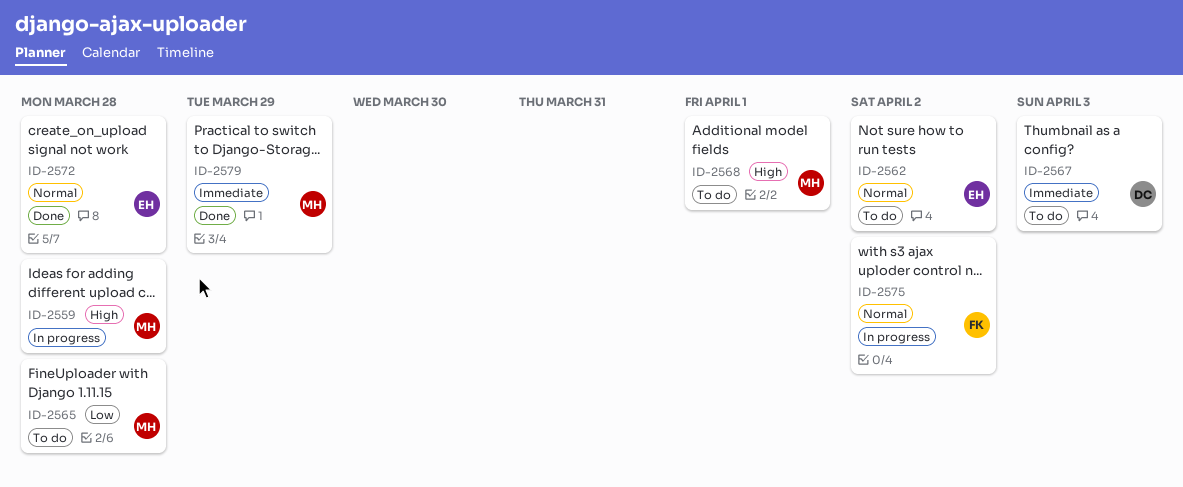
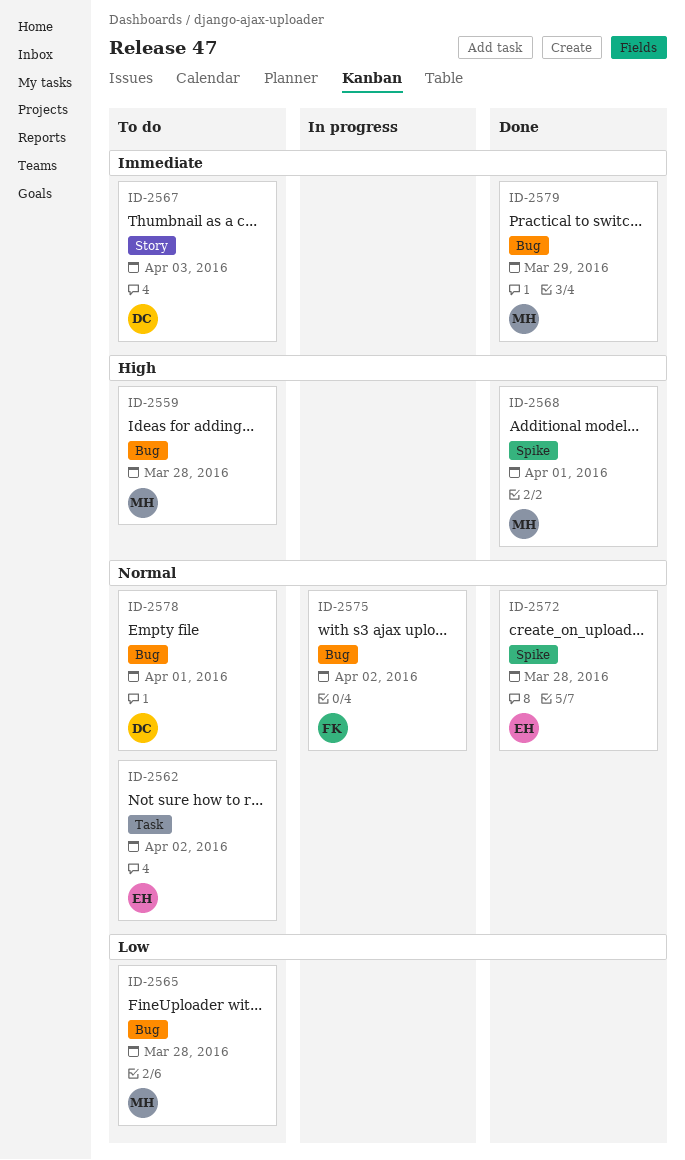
ID-2559, status: In progress -> To do
ID-2568, status: To do -> Done
ID-2578: none -> present

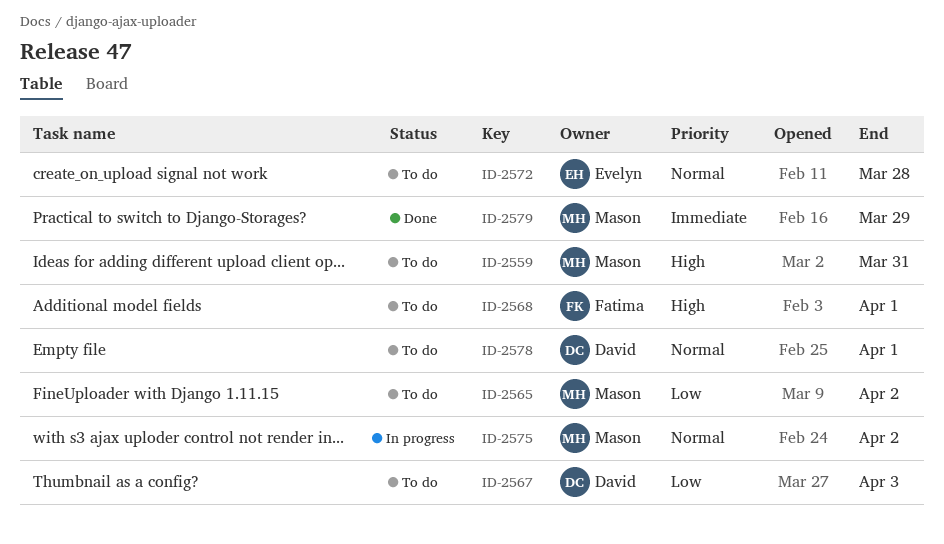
ID-2559, due: Mar 28 -> Mar 31
ID-2562: present -> none
ID-2565, due: Mar 28 -> Apr 2
ID-2567, priority: Immediate -> Low
ID-2568, status: Done -> To do
ID-2568, owner: Mason -> Fatima
ID-2572, status: Done -> To do
ID-2575, owner: Fatima -> Mason

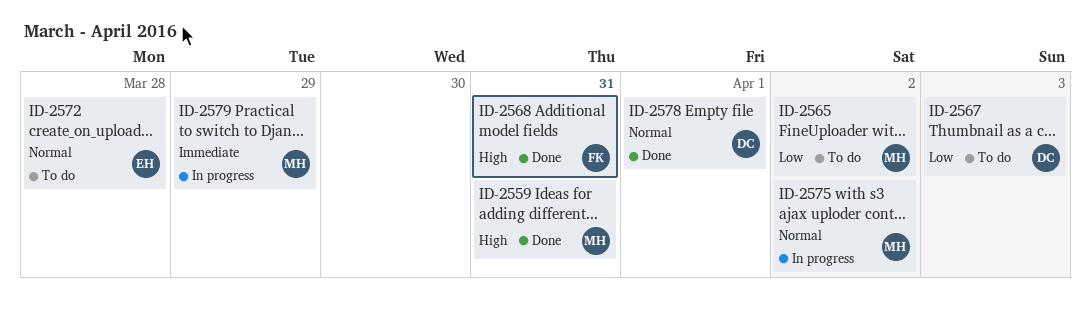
ID-2559, status: To do -> Done
ID-2568, status: To do -> Done
ID-2568, due: Apr 1 -> Mar 31
ID-2578, status: To do -> Done
ID-2579, status: Done -> In progress

